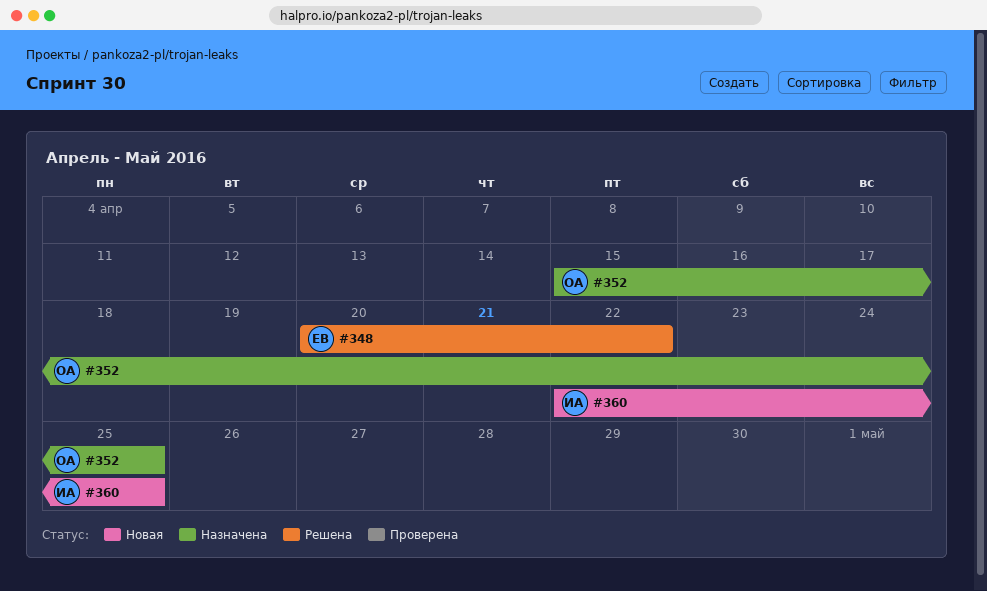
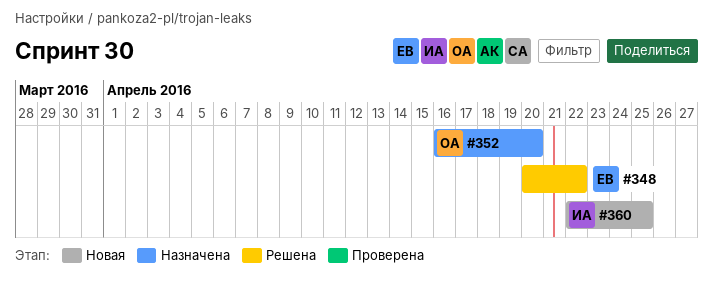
#352, start: Apr 15 -> Apr 16
#352, due: Apr 25 -> Apr 20

